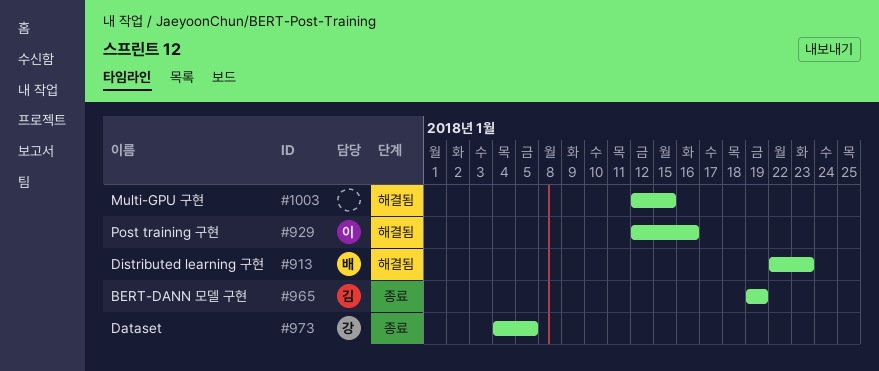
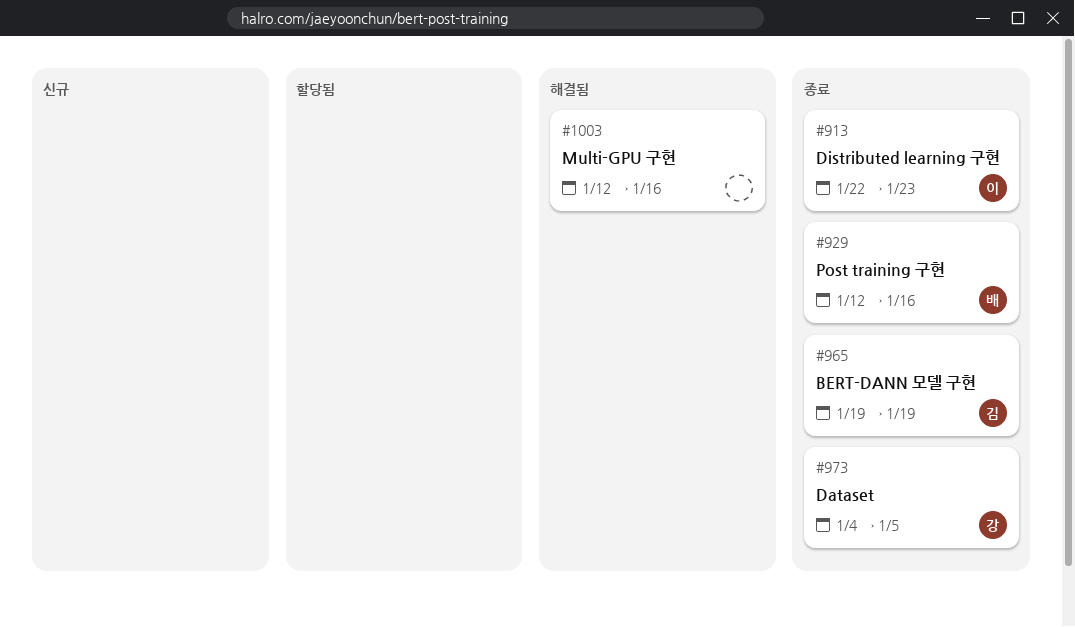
#913, status: 해결됨 -> 종료
#913, owner: 배 -> 이
#929, status: 해결됨 -> 종료
#929, owner: 이 -> 배
#1003, due: Jan 15 -> Jan 16

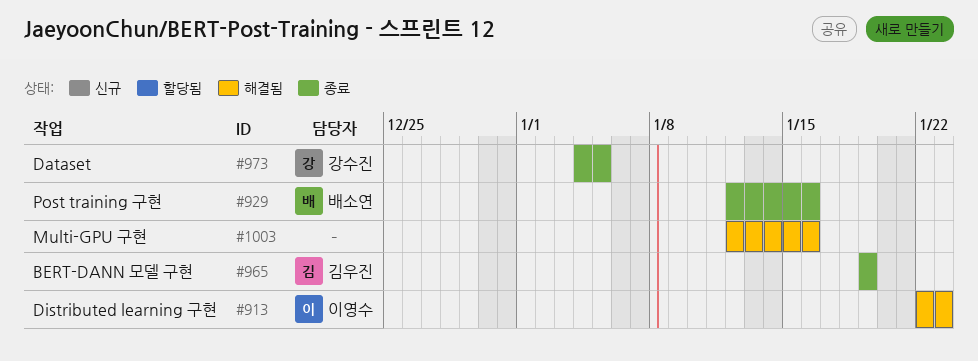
#913, status: 종료 -> 해결됨

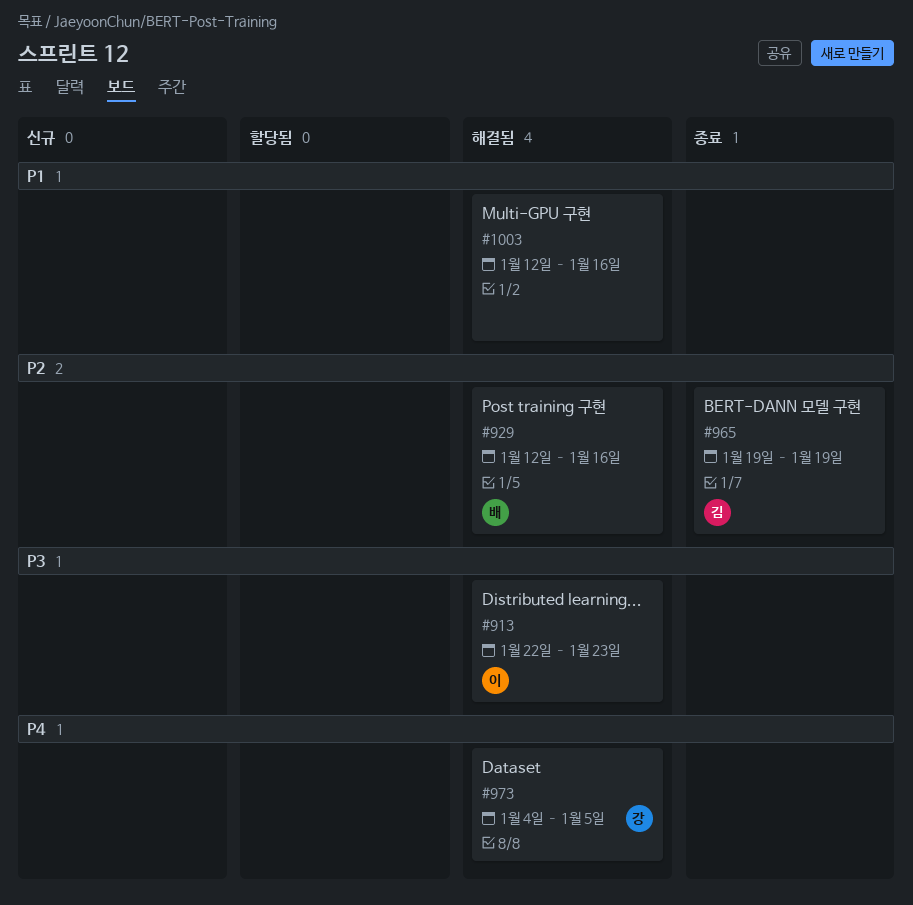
#929, status: 종료 -> 해결됨
#973, status: 종료 -> 해결됨

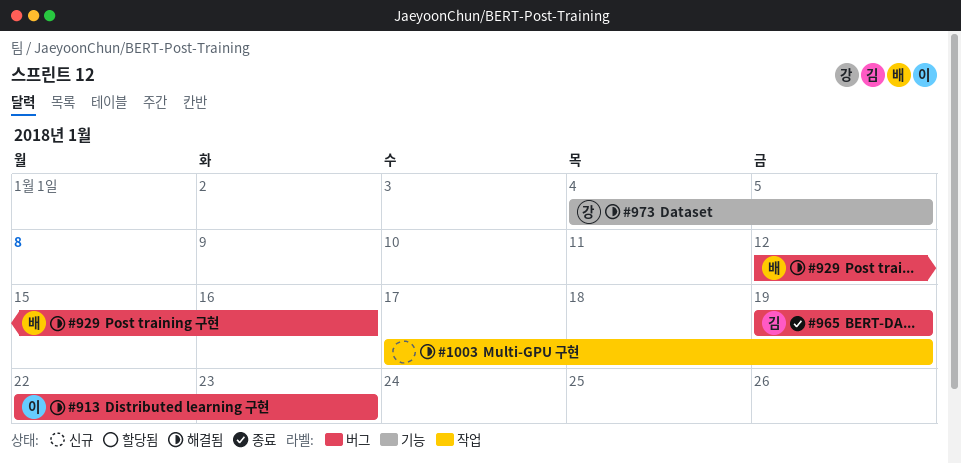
#1003, start: Jan 12 -> Jan 17
#1003, due: Jan 16 -> Jan 19

